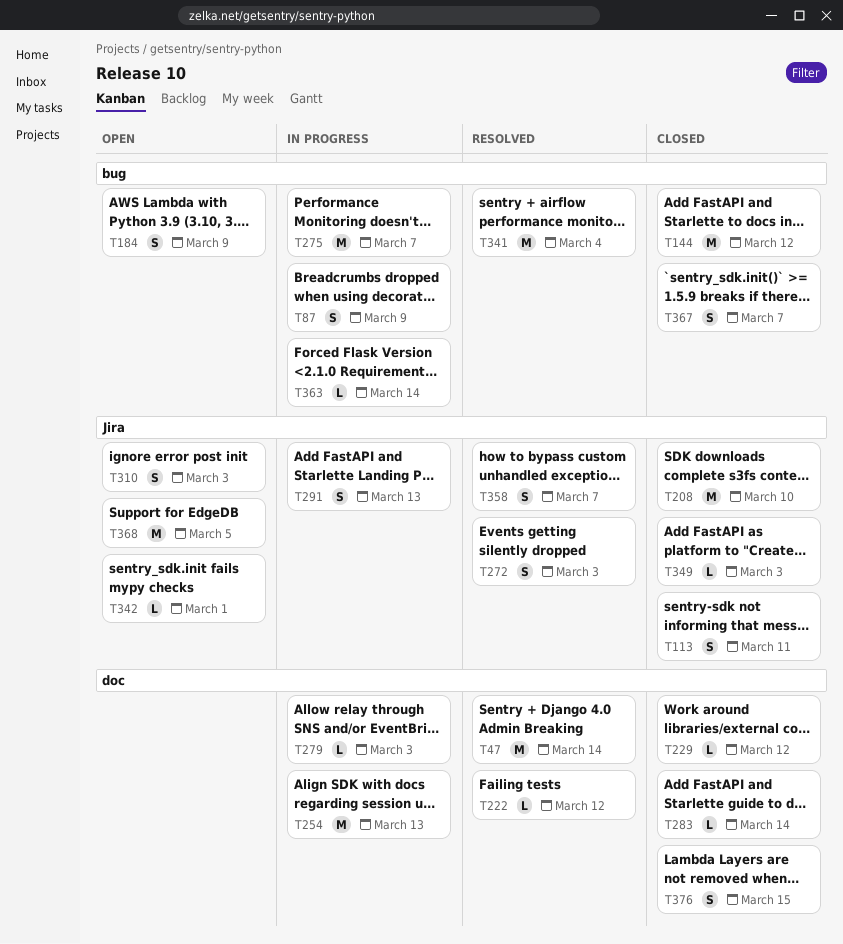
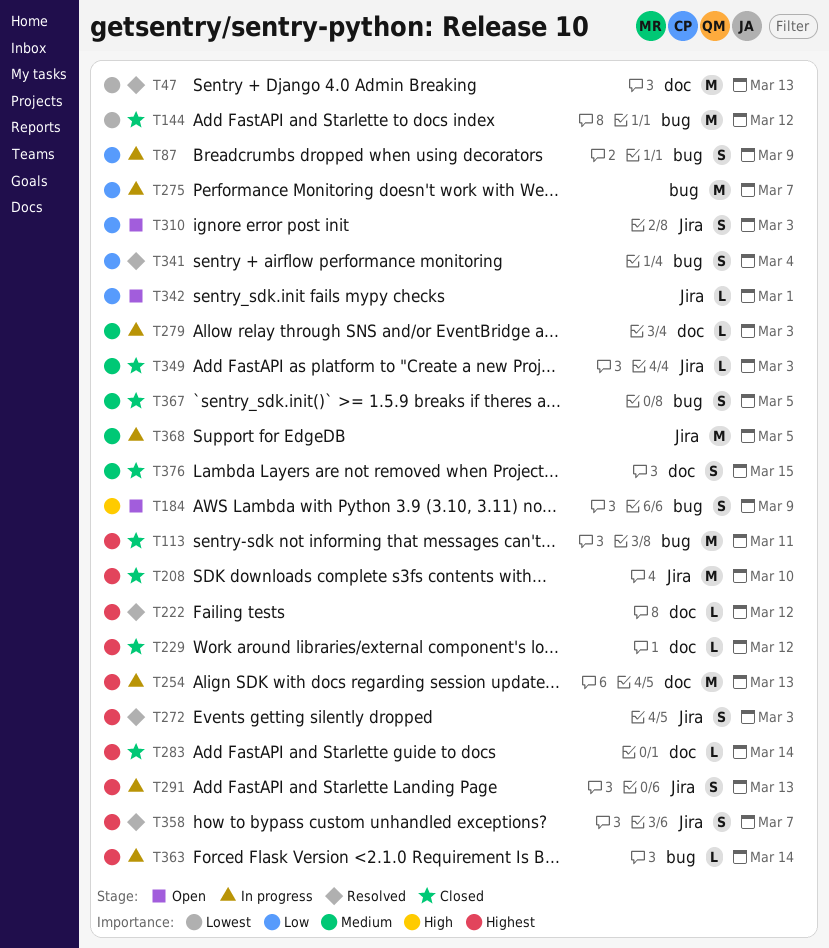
T47, due: Mar 14 -> Mar 13
T113, label: Jira -> bug
T113, estimate: S -> M
T341, estimate: M -> S
T367, due: Mar 7 -> Mar 5
T368, status: Open -> In progress

